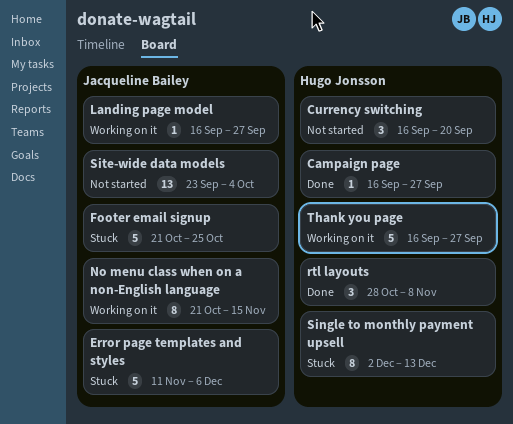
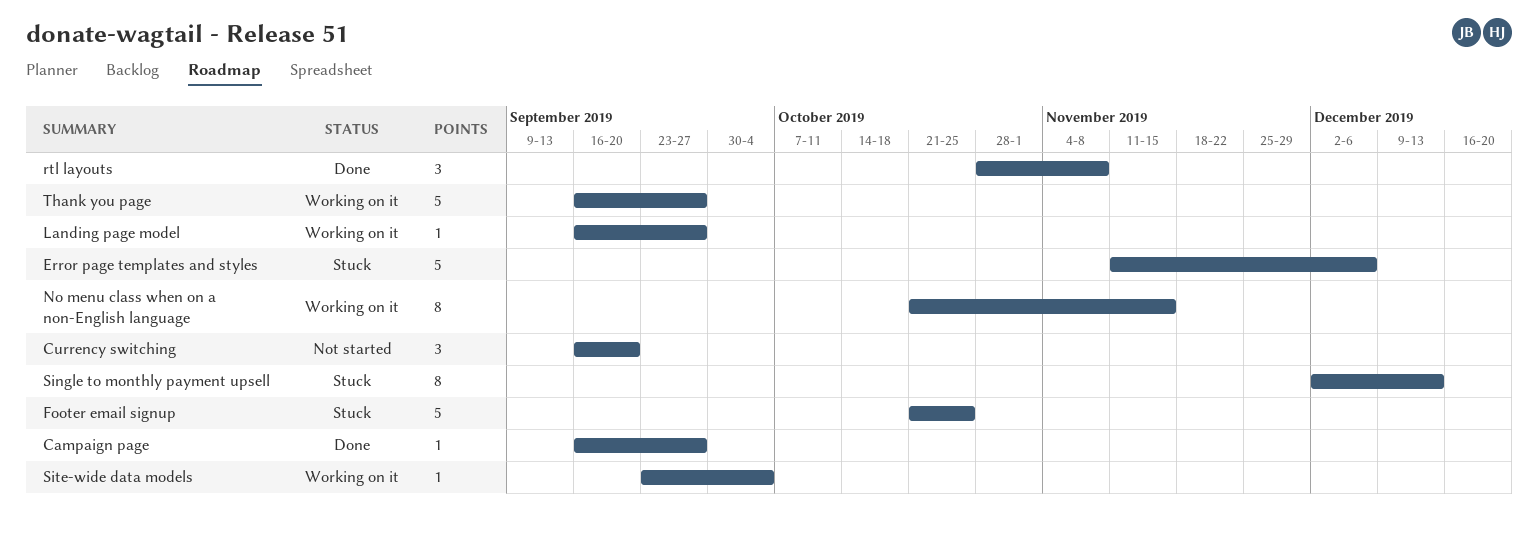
Site-wide data models, status: Not started -> Working on it
Site-wide data models, estimate: 13 -> 1

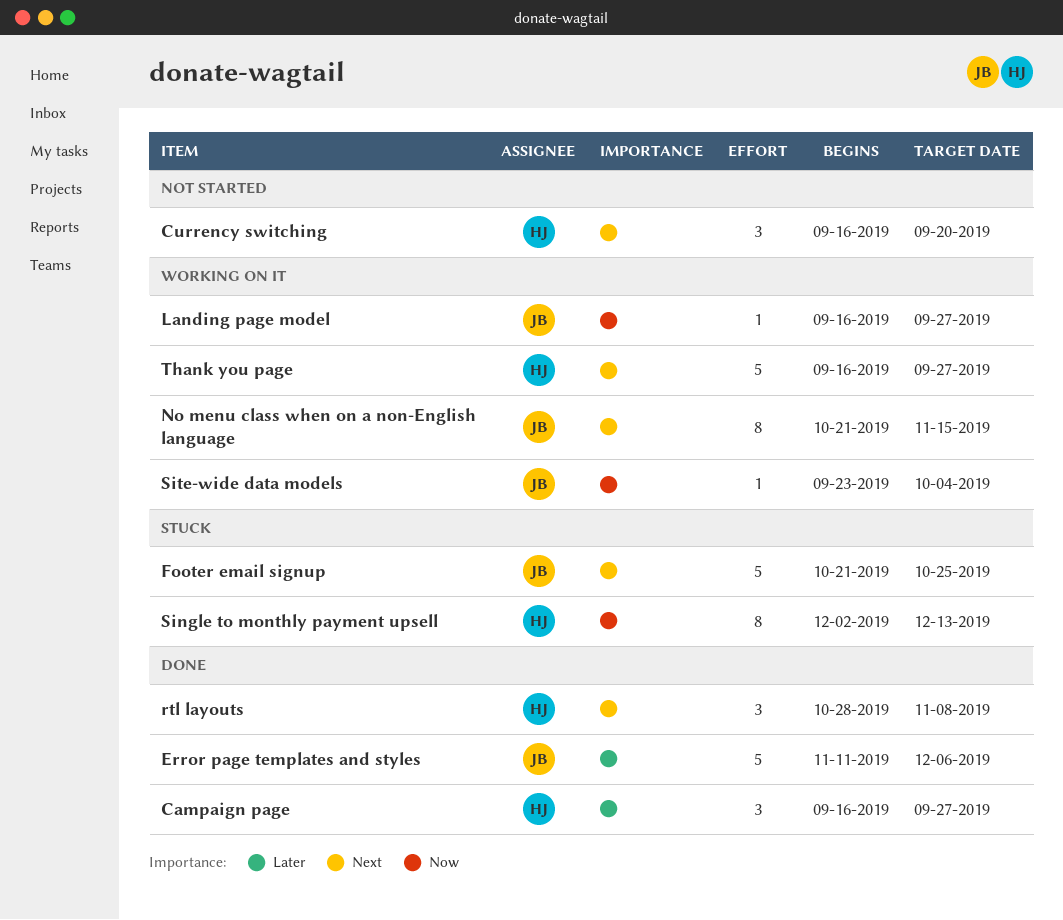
Campaign page, estimate: 1 -> 3
Error page templates and styles, status: Stuck -> Done

